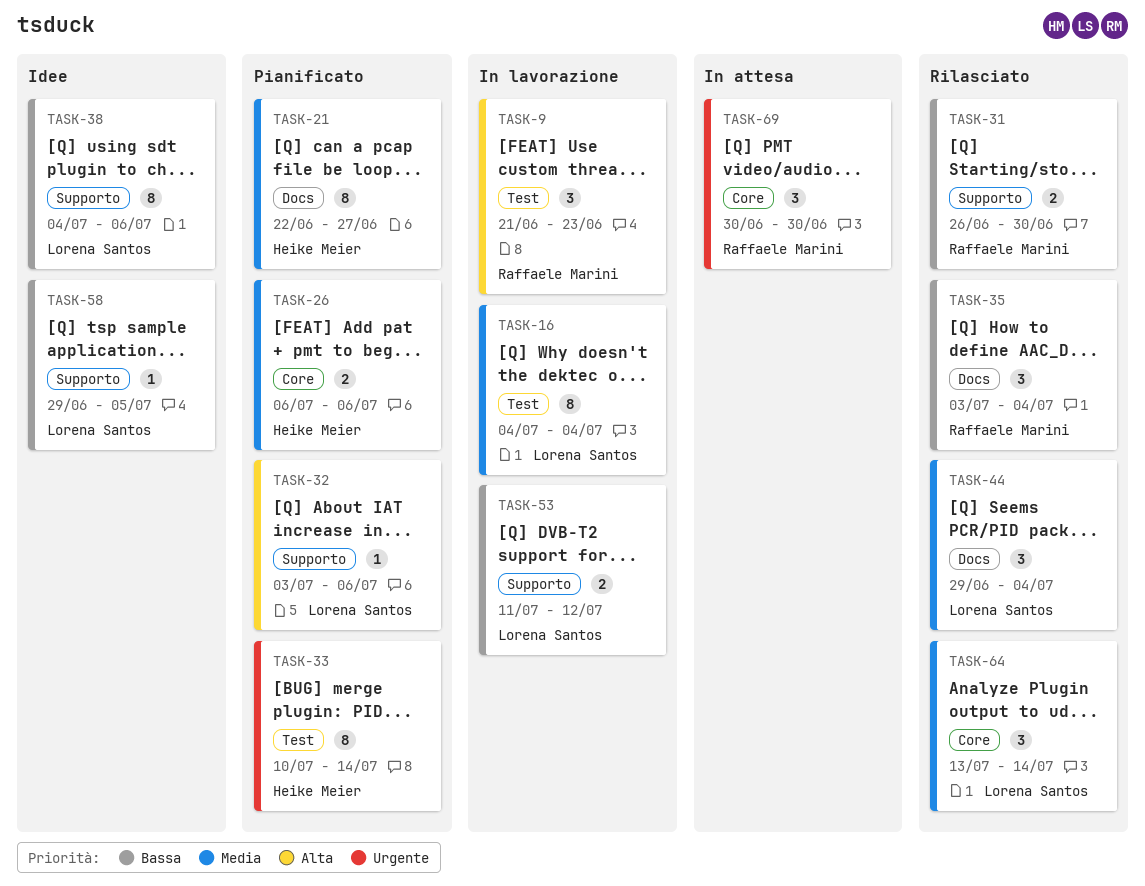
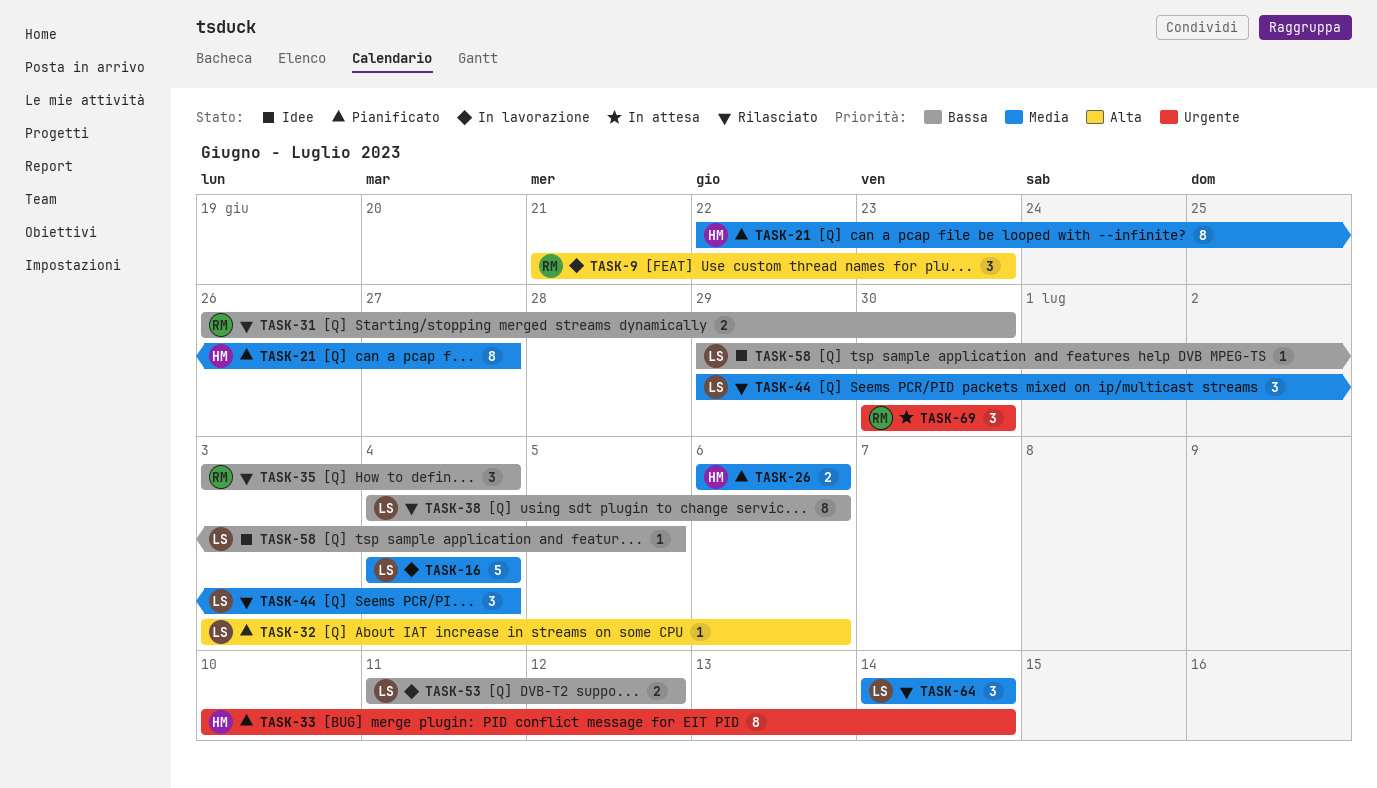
TASK-16, estimate: 8 -> 5
TASK-38, status: Idee -> Rilasciato
TASK-64, start: Jul 13 -> Jul 14

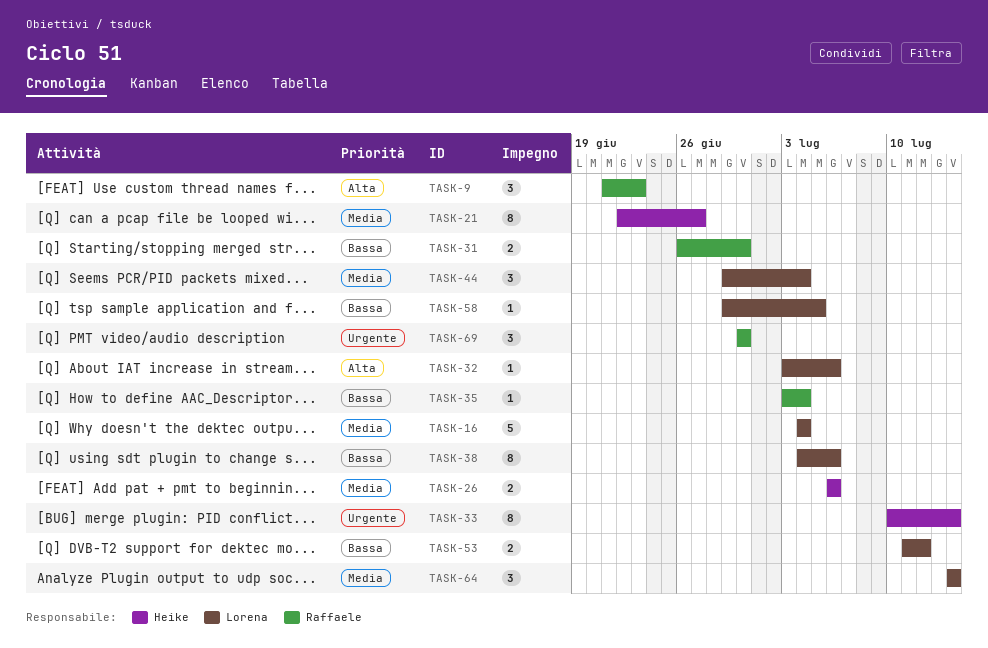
TASK-35, estimate: 3 -> 1

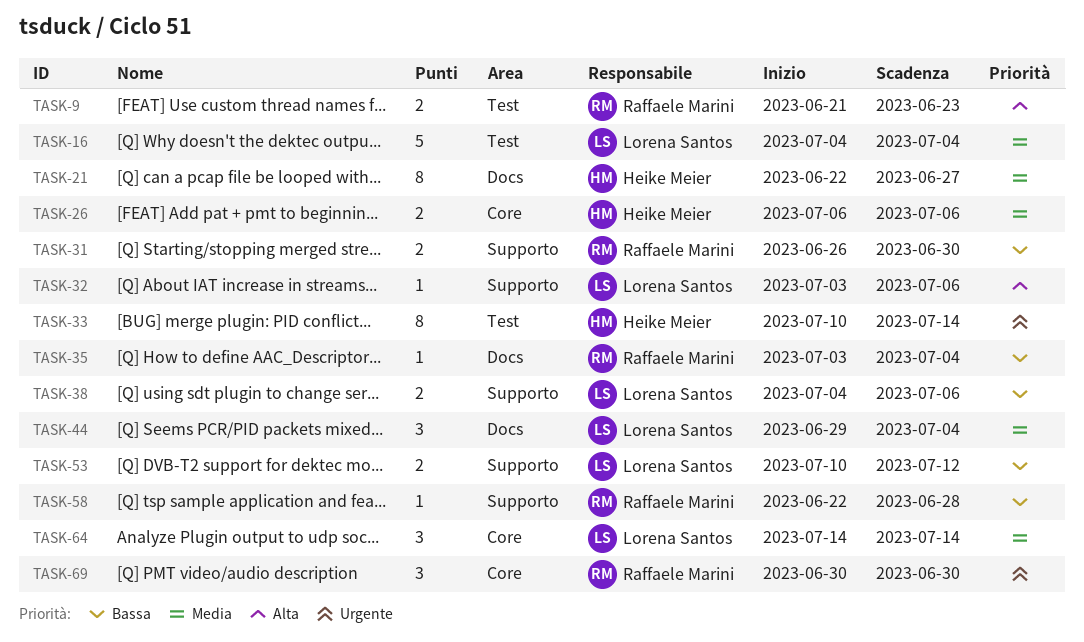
TASK-9, estimate: 3 -> 2
TASK-38, estimate: 8 -> 2
TASK-53, start: Jul 11 -> Jul 10
TASK-58, owner: Lorena Santos -> Raffaele Marini
TASK-58, start: Jun 29 -> Jun 22
TASK-58, due: Jul 5 -> Jun 28

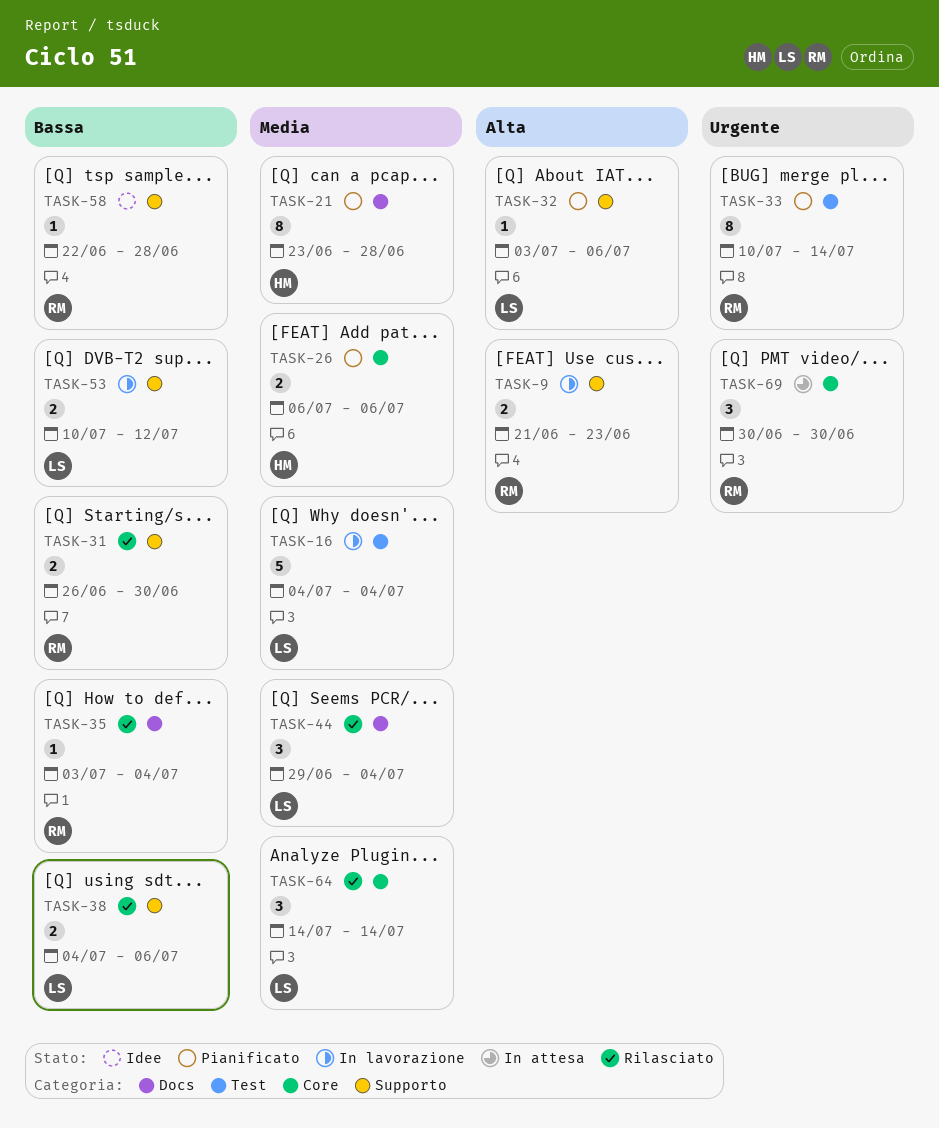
TASK-9, label: Test -> Supporto
TASK-21, start: Jun 22 -> Jun 23
TASK-21, due: Jun 27 -> Jun 28
TASK-33, owner: Heike Meier -> Raffaele Marini

